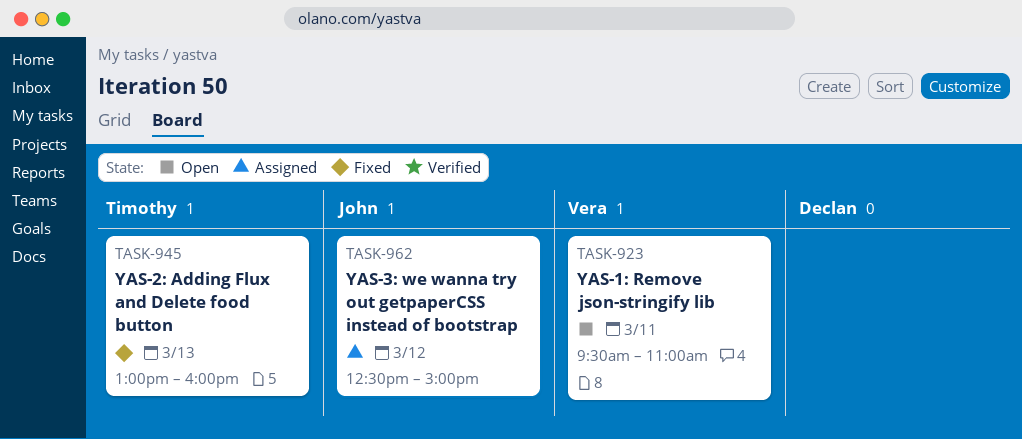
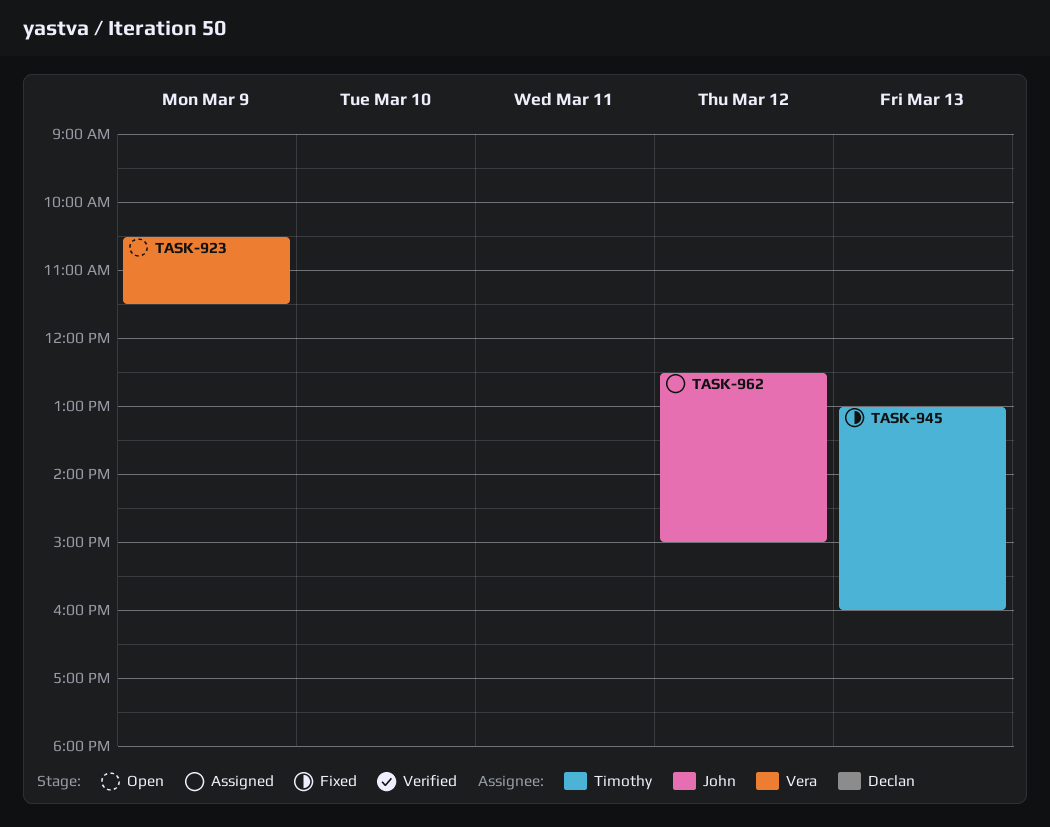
TASK-923, day: Mar 11 -> Mar 9
TASK-923, begins: 09:30 -> 10:30
TASK-923, ends: 11:00 -> 11:30

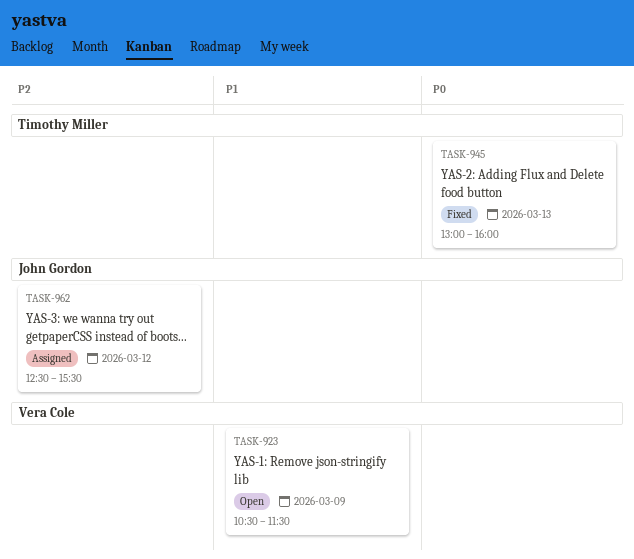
TASK-962, ends: 15:00 -> 15:30

